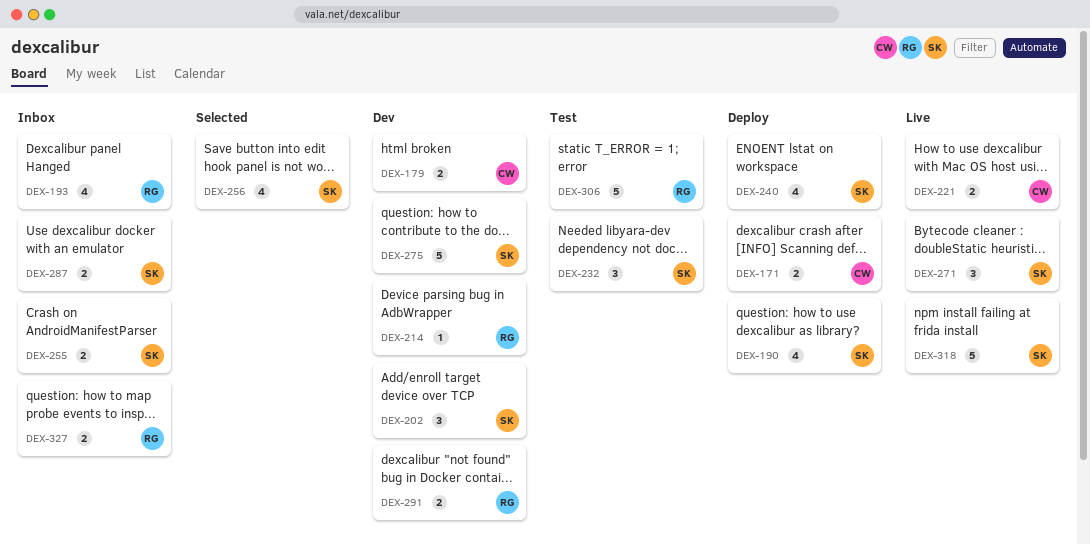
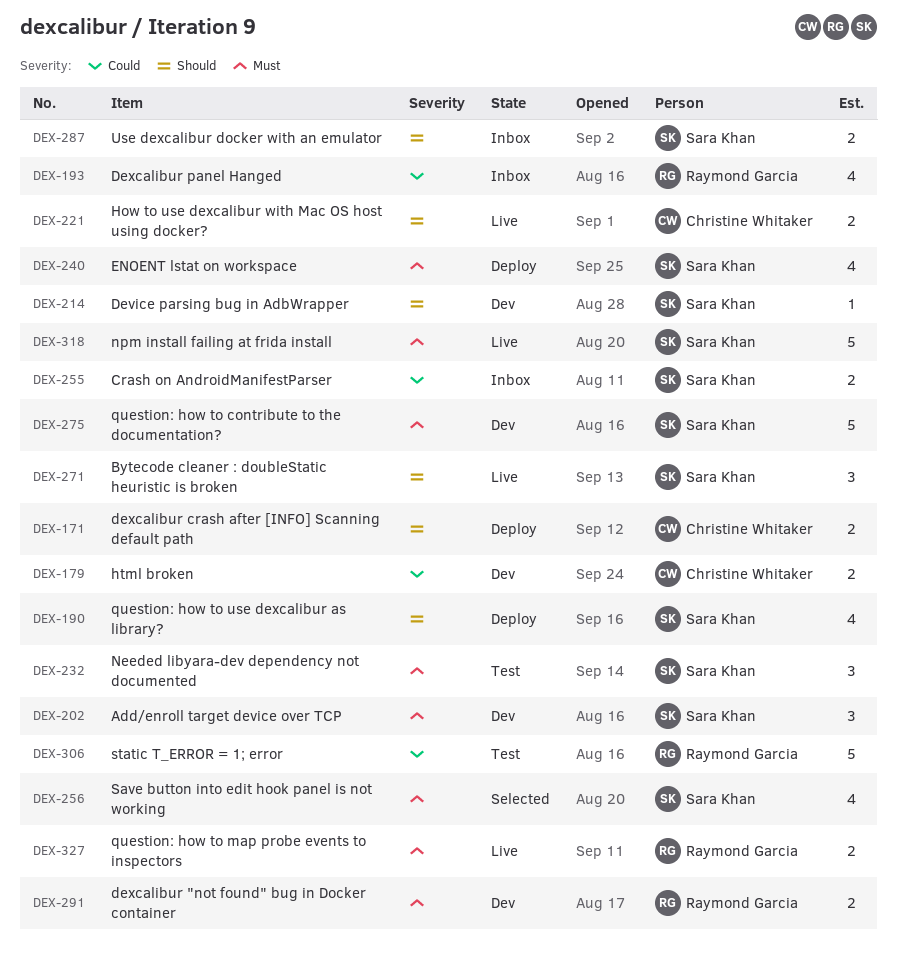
DEX-214, owner: Raymond Garcia -> Sara Khan
DEX-327, status: Inbox -> Live

